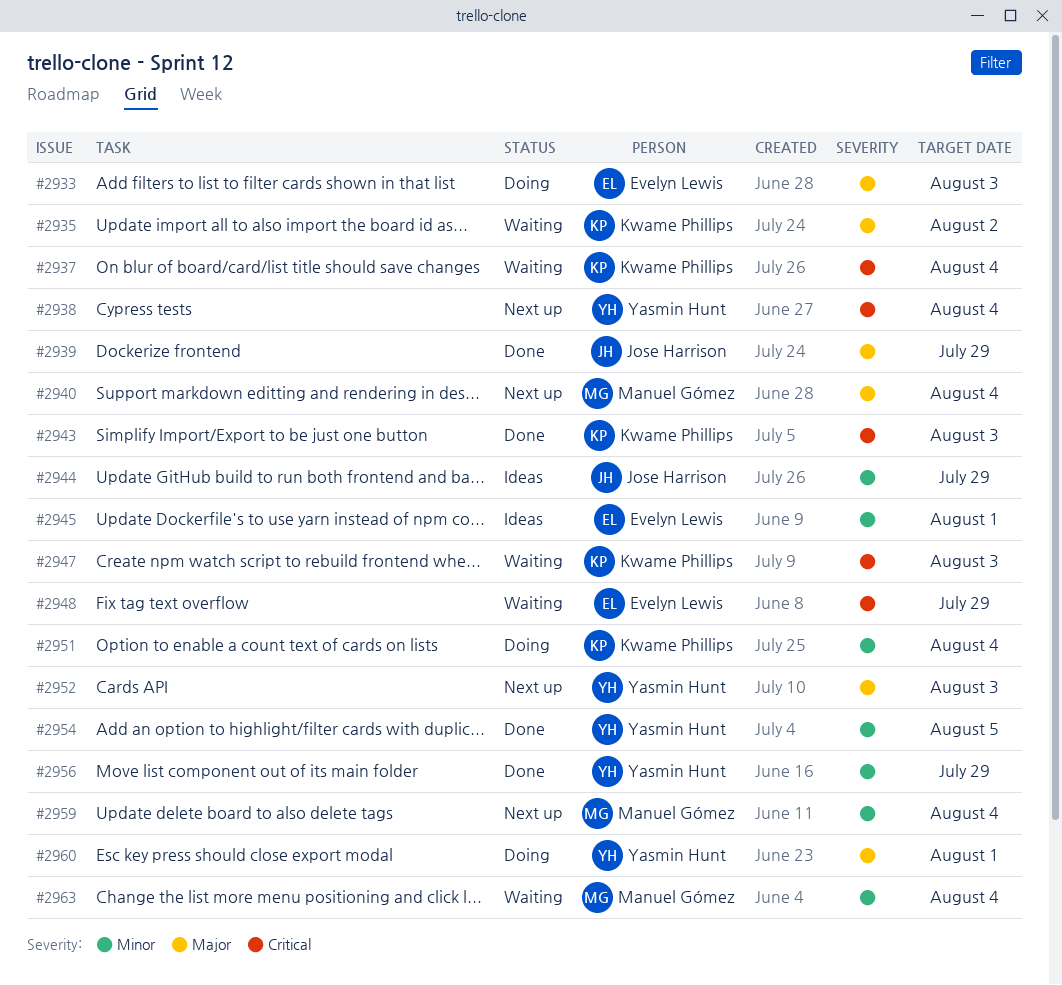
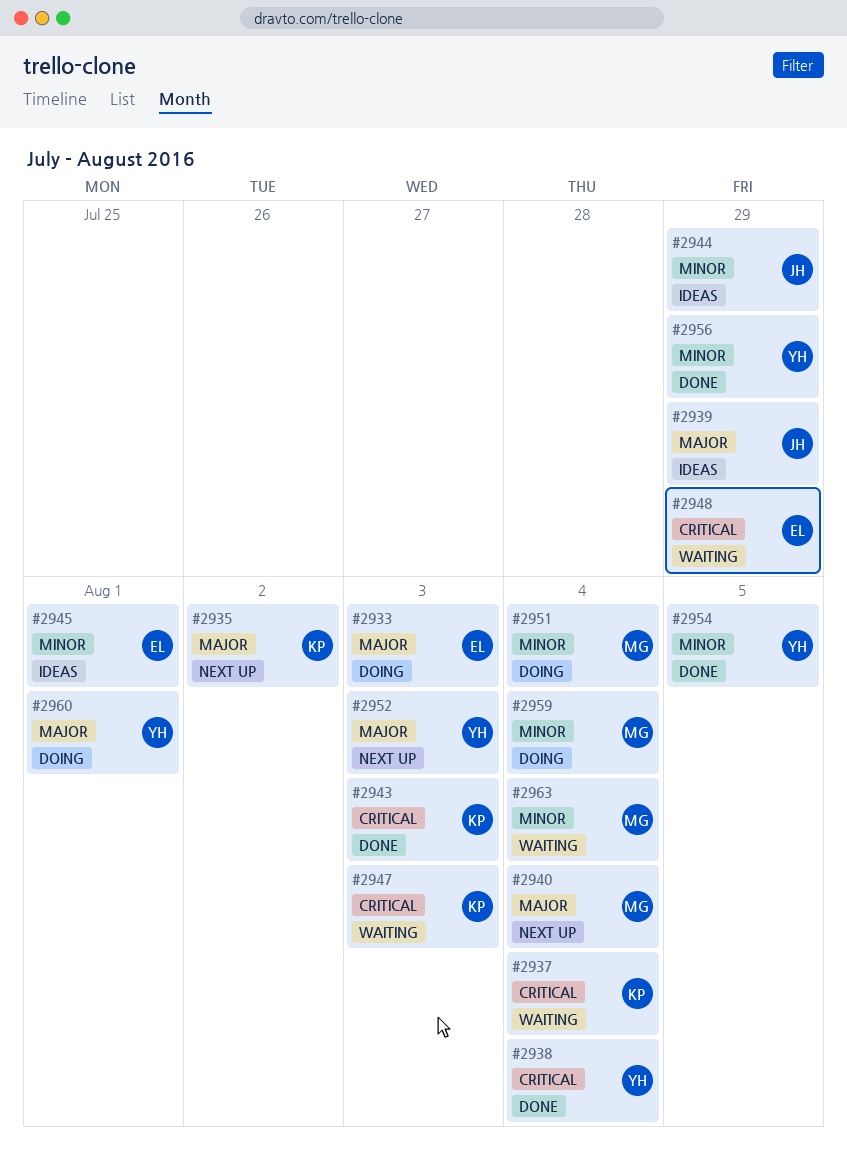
#2935, status: Waiting -> Next up
#2938, status: Next up -> Done
#2939, status: Done -> Ideas
#2951, owner: Kwame Phillips -> Manuel Gómez
#2959, status: Next up -> Doing

